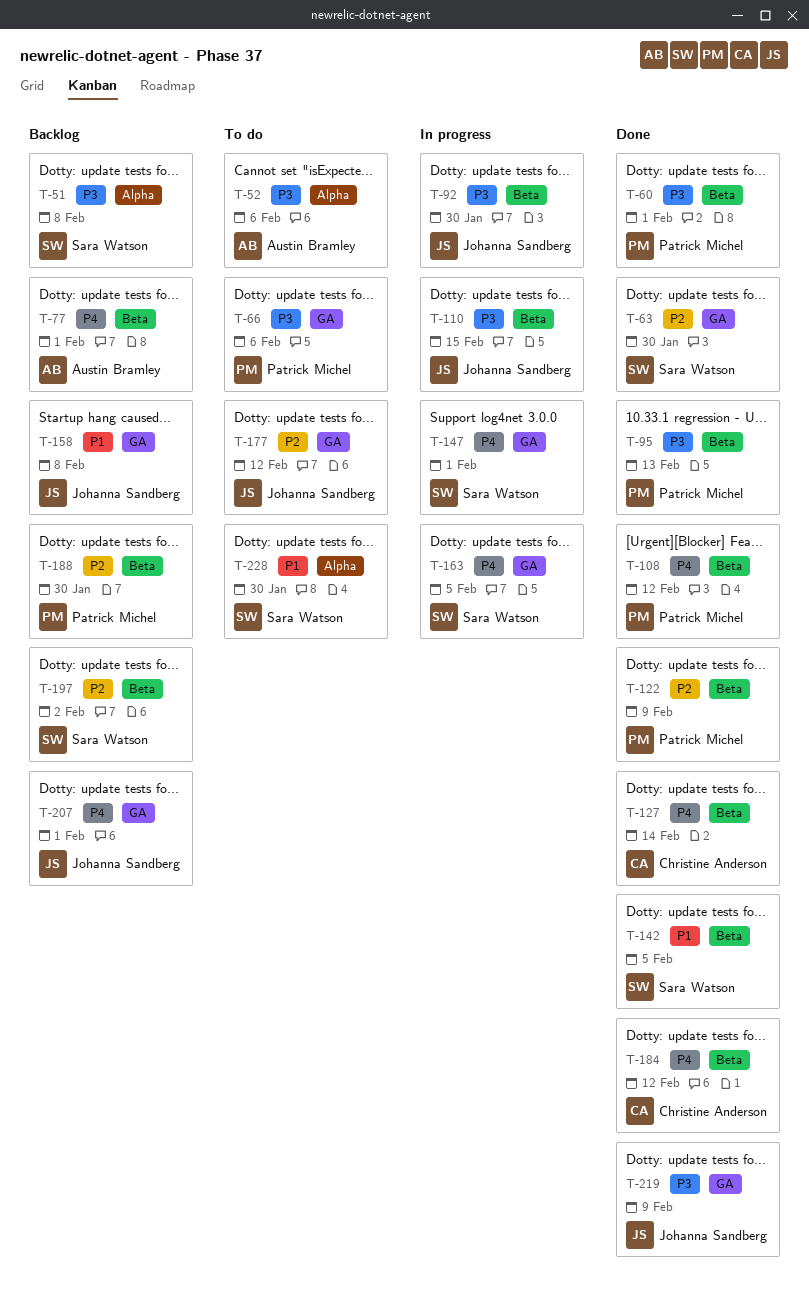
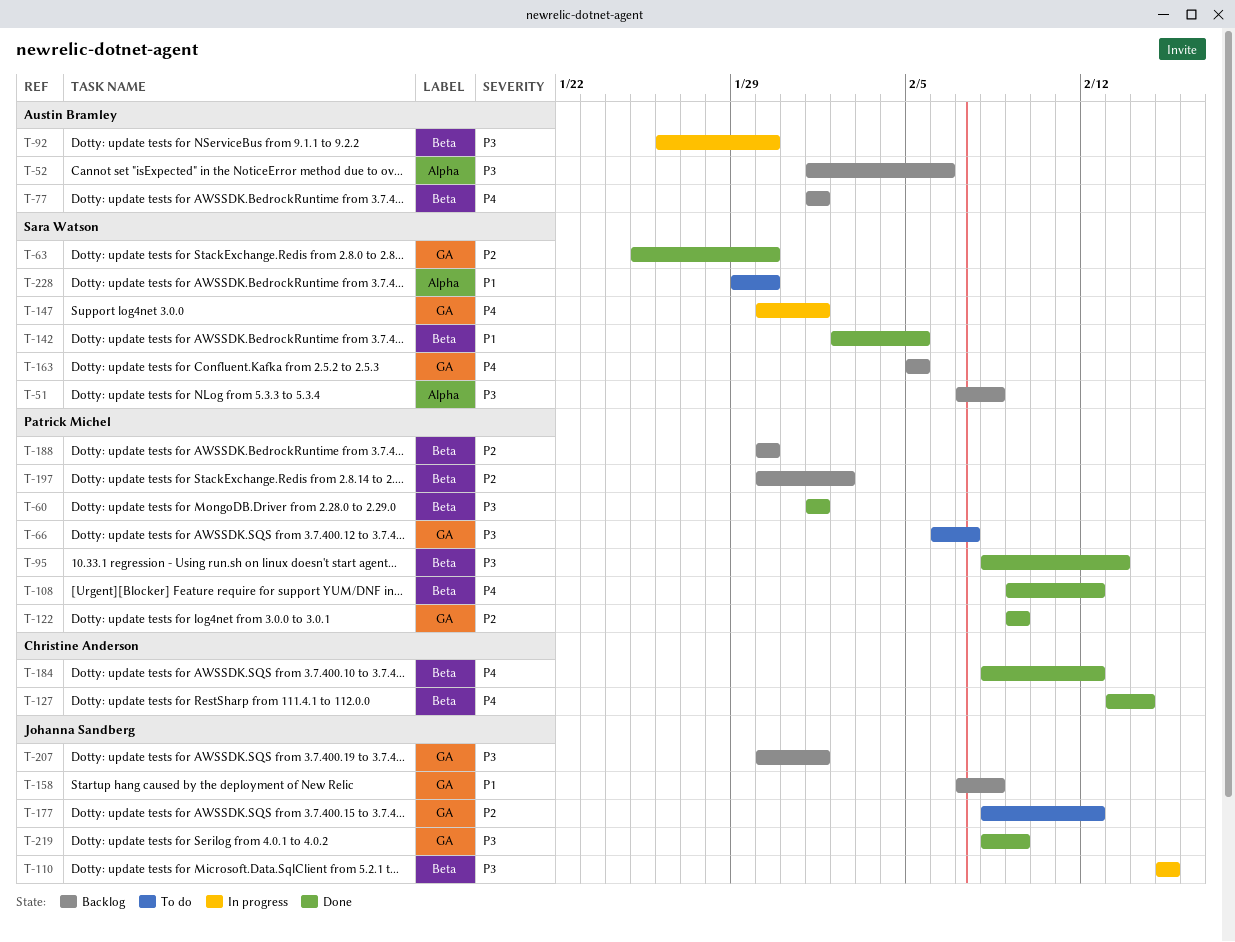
T-52, status: To do -> Backlog
T-66, due: Feb 6 -> Feb 7
T-92, owner: Johanna Sandberg -> Austin Bramley
T-122, label: Beta -> GA
T-163, status: In progress -> Backlog
T-197, owner: Sara Watson -> Patrick Michel
T-207, priority: P4 -> P3

